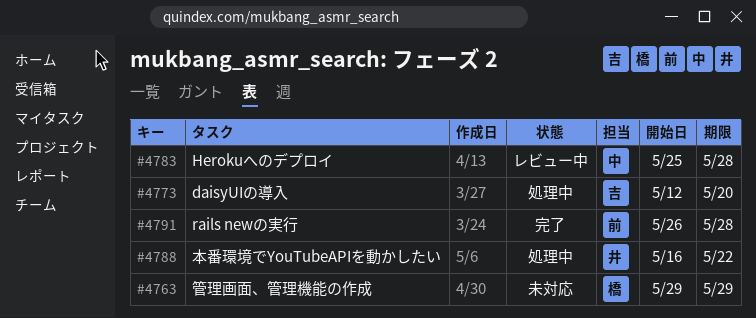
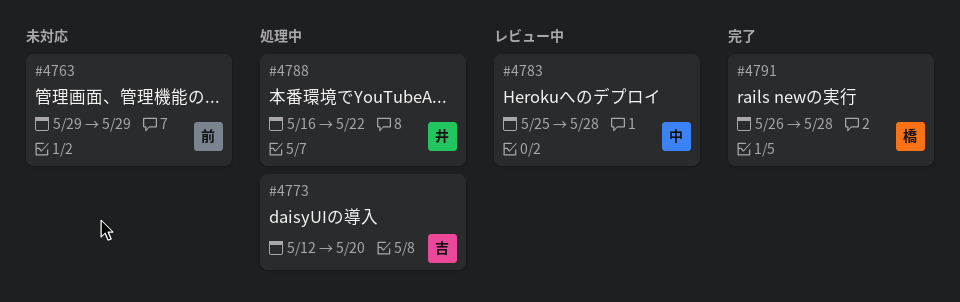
#4763, owner: 橋 -> 前
#4791, owner: 前 -> 橋

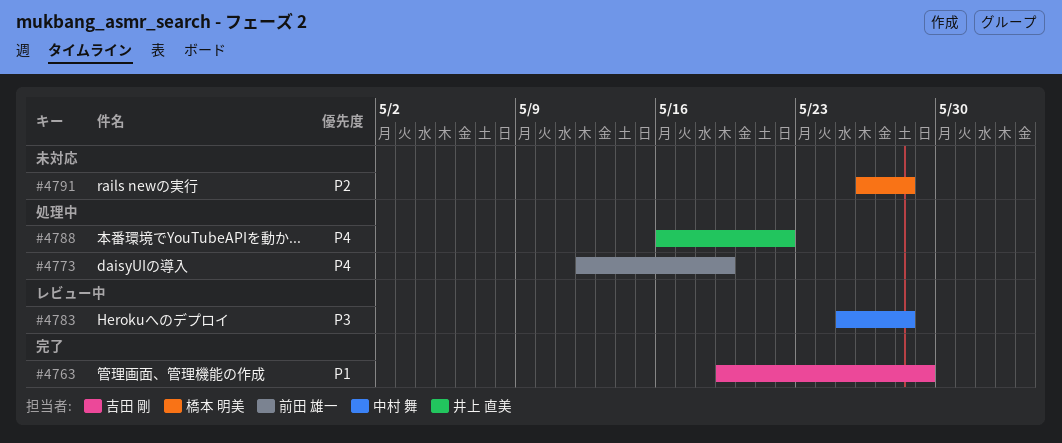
#4763, status: 未対応 -> 完了
#4763, owner: 前田 雄一 -> 吉田 剛
#4763, start: May 29 -> May 19
#4773, owner: 吉田 剛 -> 前田 雄一
#4773, due: May 20 -> May 19
#4791, status: 完了 -> 未対応

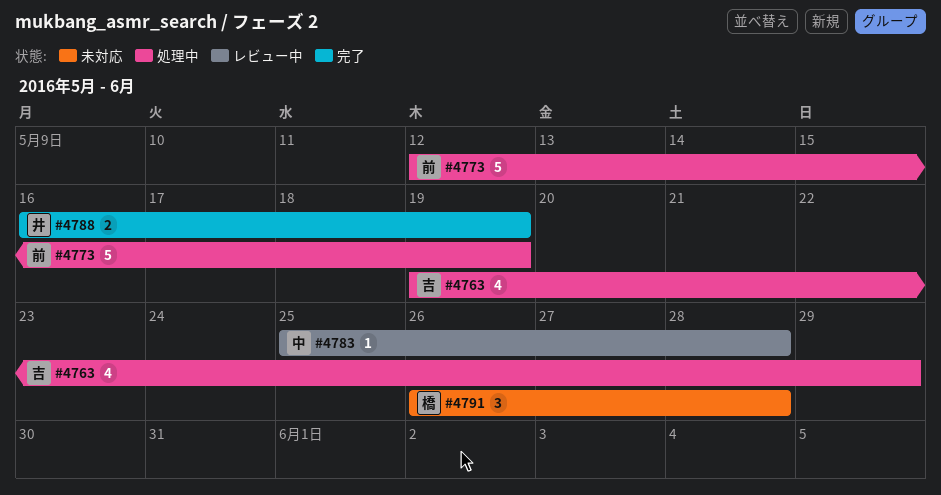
#4763, status: 完了 -> 処理中
#4788, status: 処理中 -> 完了
#4788, due: May 22 -> May 19

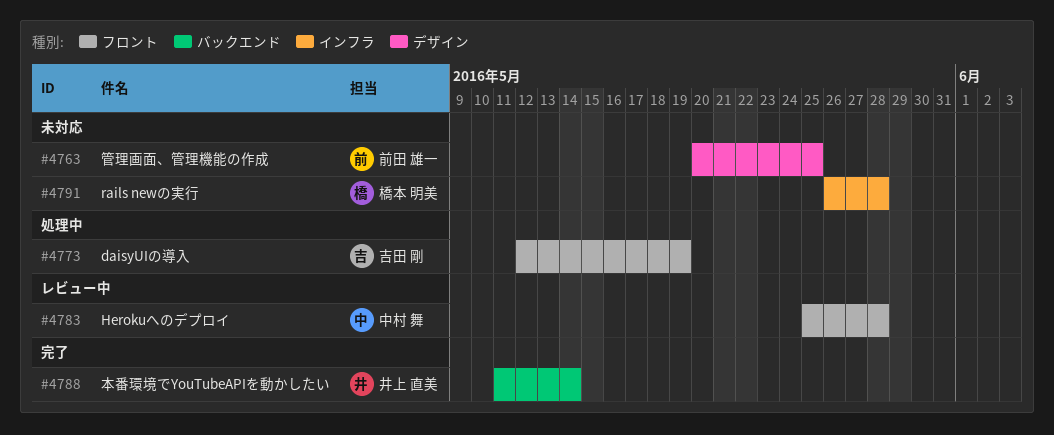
#4763, status: 処理中 -> 未対応
#4763, owner: 吉田 剛 -> 前田 雄一
#4763, start: May 19 -> May 20
#4763, due: May 29 -> May 25
#4773, owner: 前田 雄一 -> 吉田 剛
#4788, start: May 16 -> May 11
#4788, due: May 19 -> May 14

